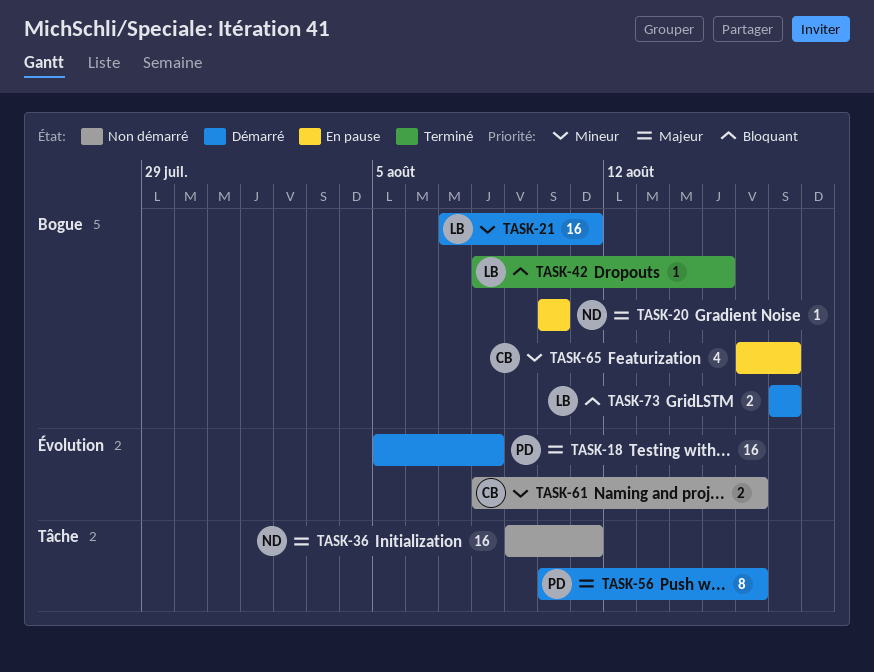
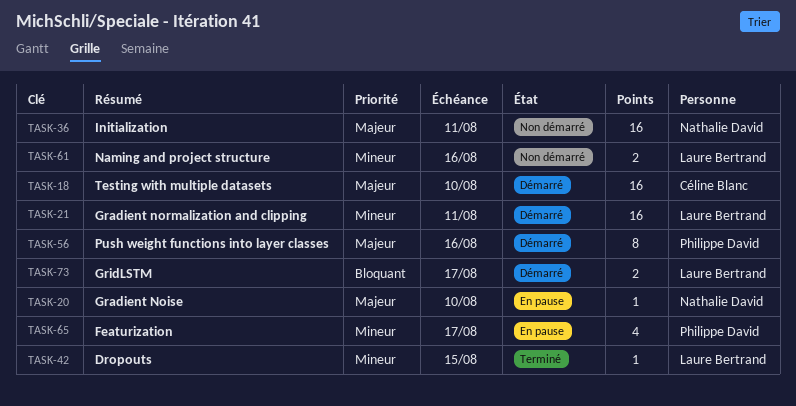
TASK-18, owner: Philippe David -> Céline Blanc
TASK-18, due: Aug 8 -> Aug 10
TASK-42, priority: Bloquant -> Mineur
TASK-61, owner: Céline Blanc -> Laure Bertrand
TASK-65, owner: Céline Blanc -> Philippe David

